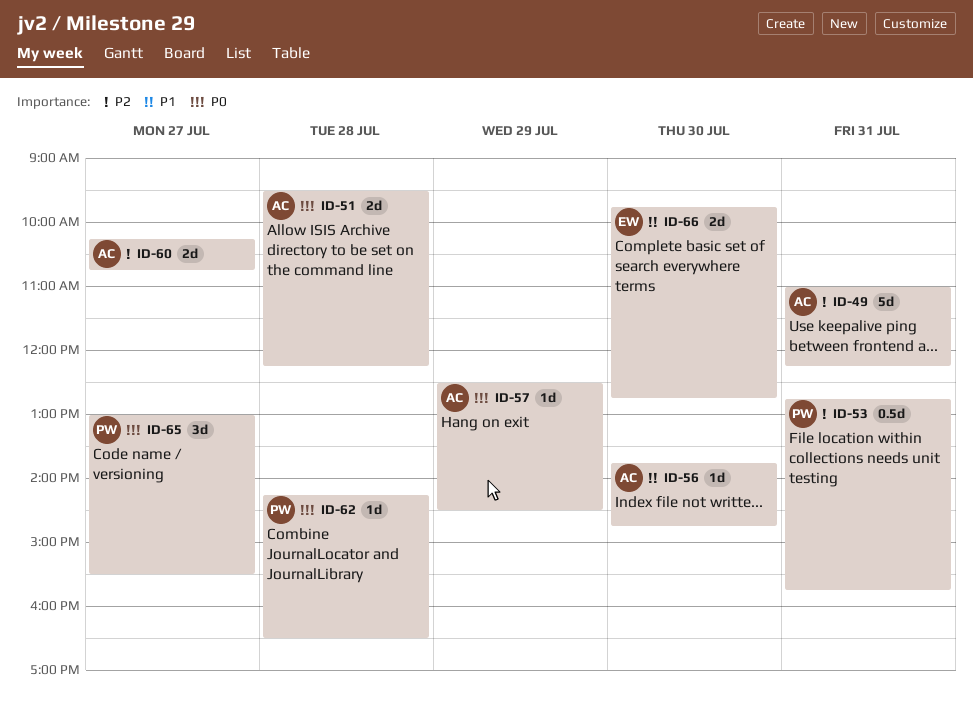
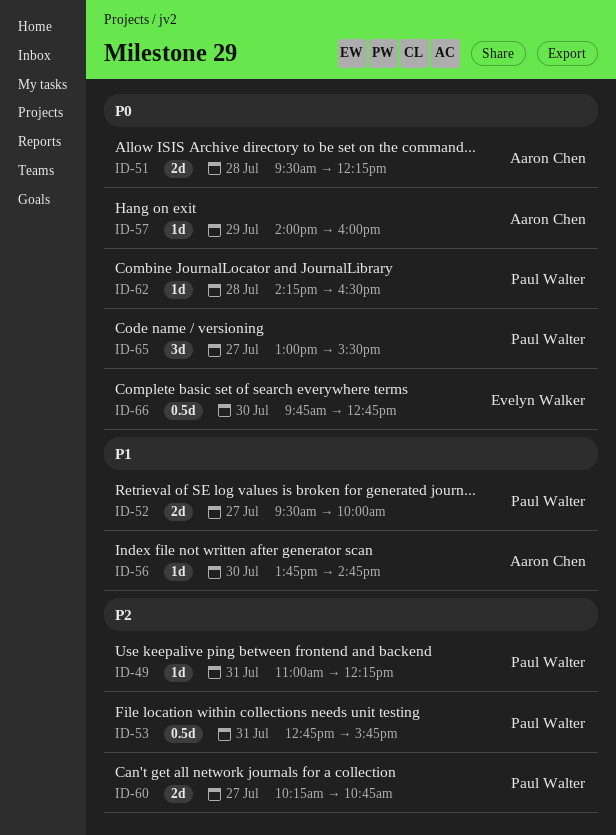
ID-49, owner: Aaron Chen -> Paul Walter
ID-49, estimate: 5d -> 1d
ID-52: none -> present
ID-57, begins: 12:30 -> 14:00
ID-57, ends: 14:30 -> 16:00
ID-60, owner: Aaron Chen -> Paul Walter
ID-66, priority: P1 -> P0
ID-66, estimate: 2d -> 0.5d

